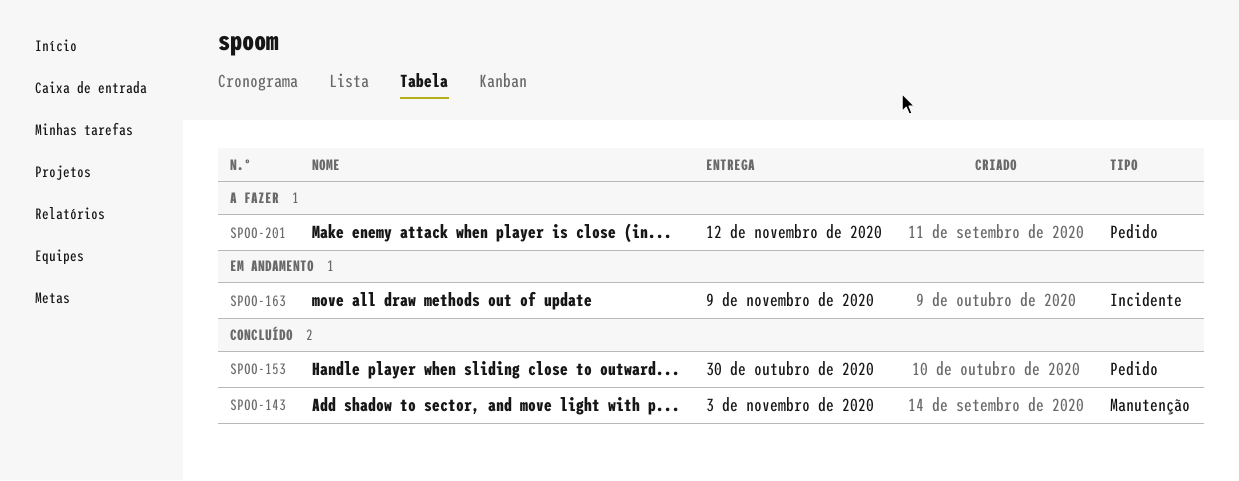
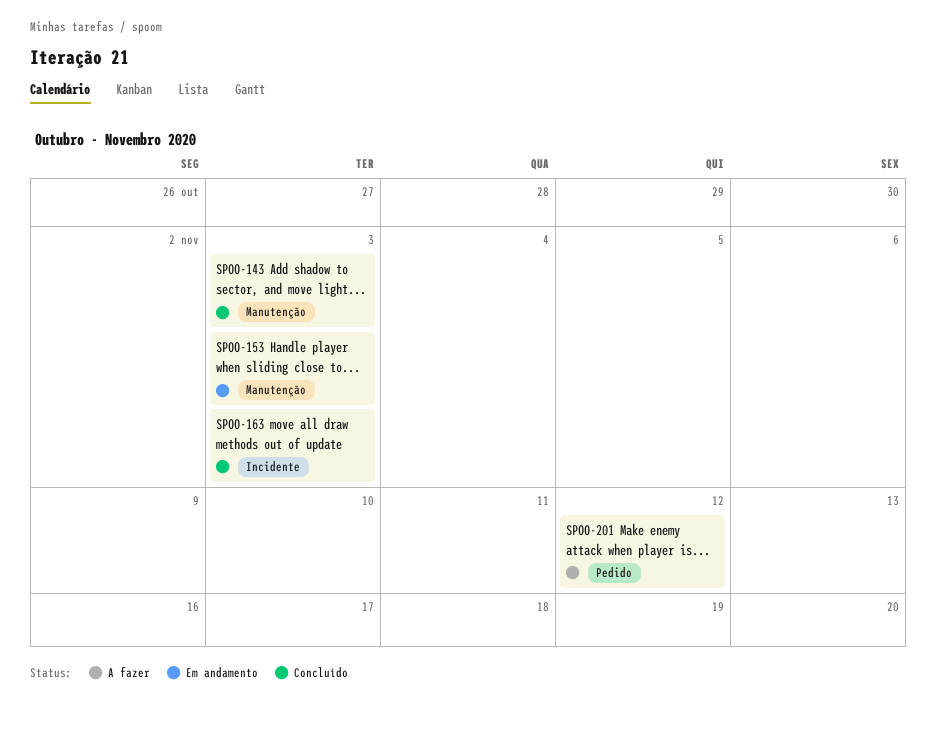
SPOO-153, status: Concluído -> Em andamento
SPOO-153, label: Pedido -> Manutenção
SPOO-153, due: Oct 30 -> Nov 3
SPOO-163, status: Em andamento -> Concluído
SPOO-163, due: Nov 9 -> Nov 3

